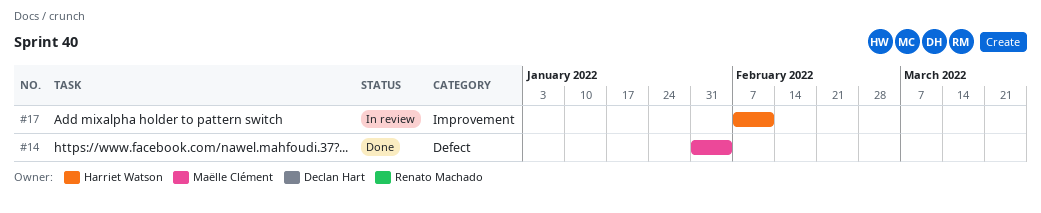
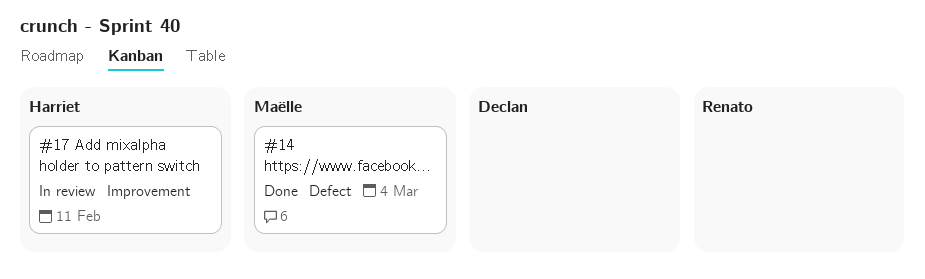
#14, due: Feb 4 -> Mar 4

